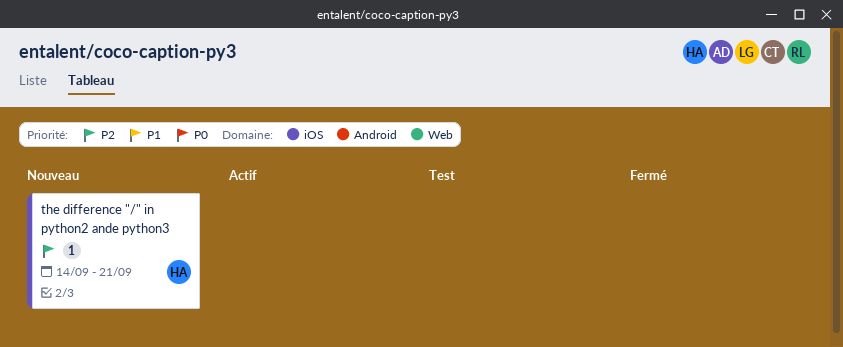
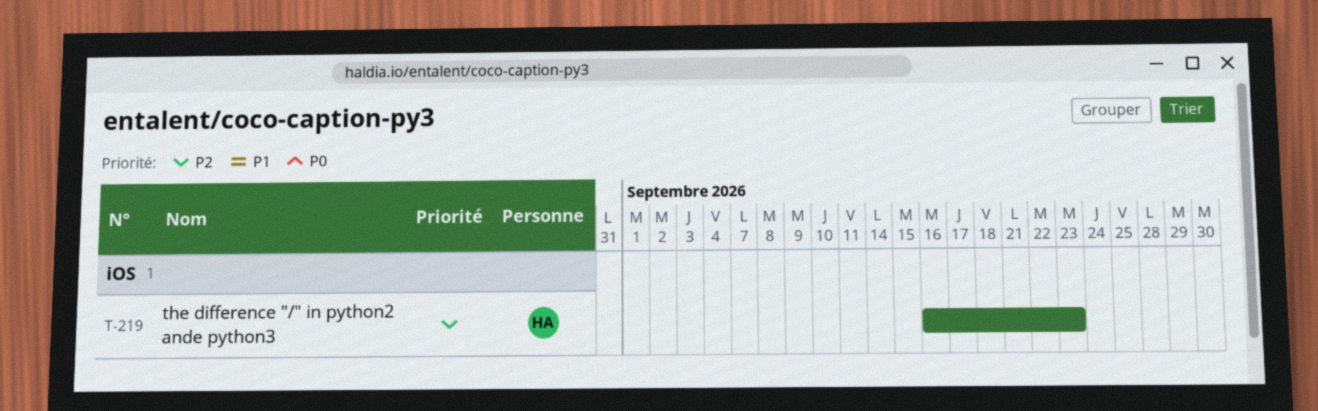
the difference "/" in python2 ande python3, start: Sep 14 -> Sep 16
the difference "/" in python2 ande python3, due: Sep 21 -> Sep 23

